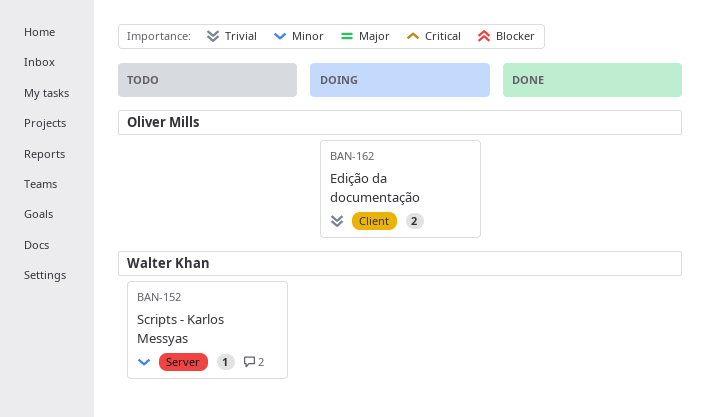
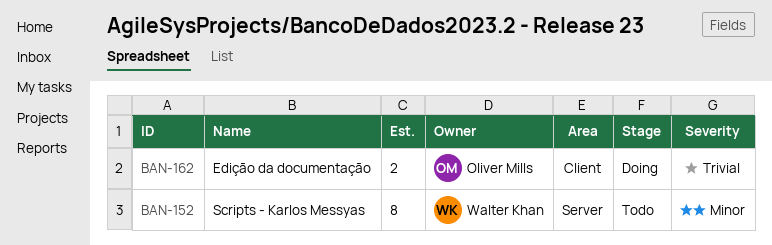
BAN-152, estimate: 1 -> 8

